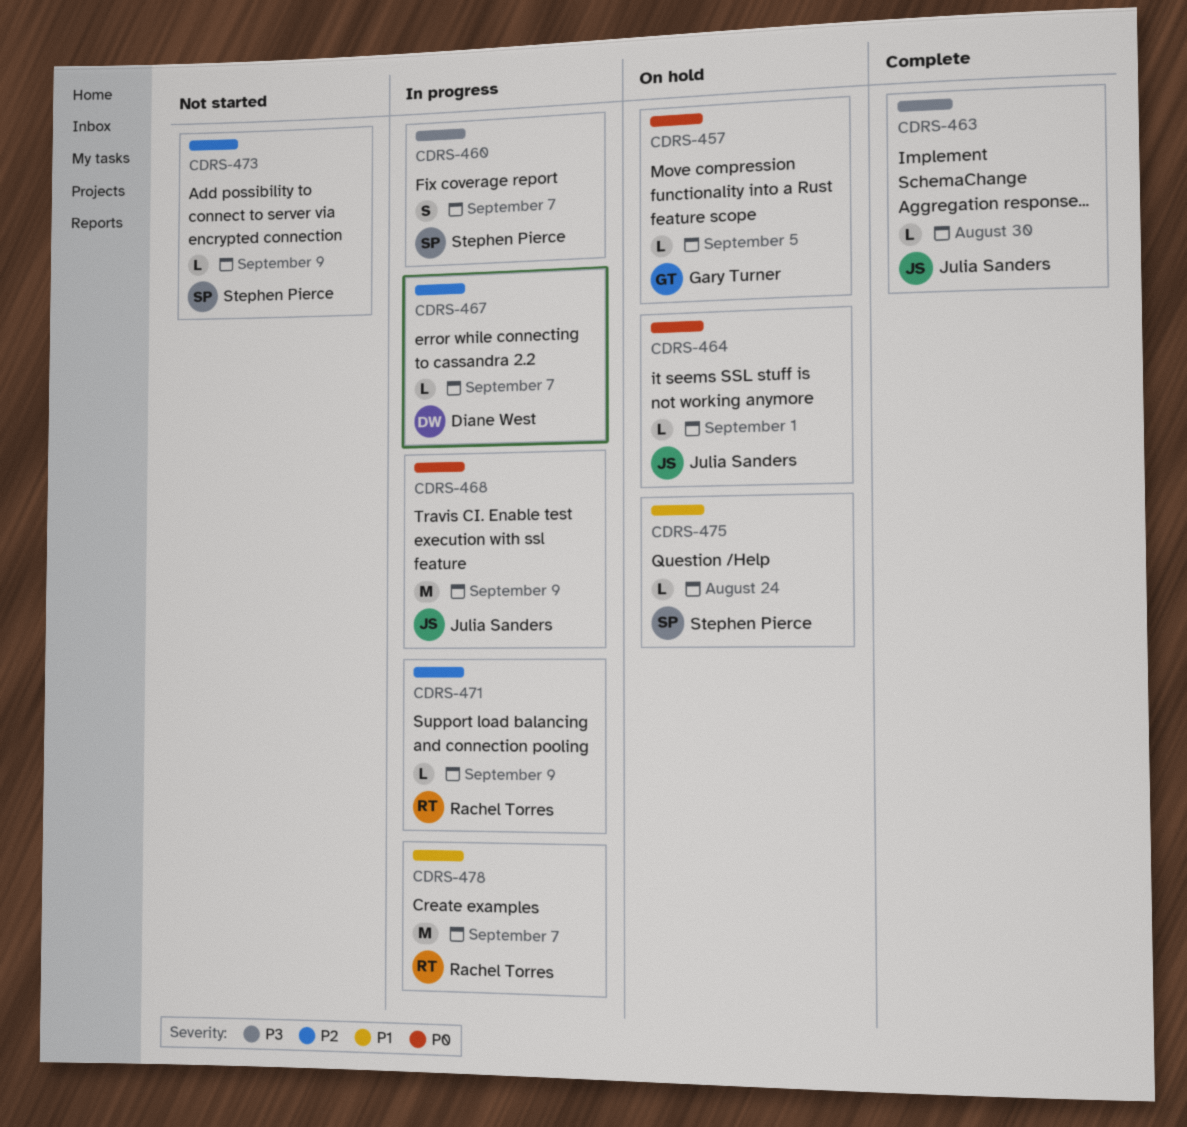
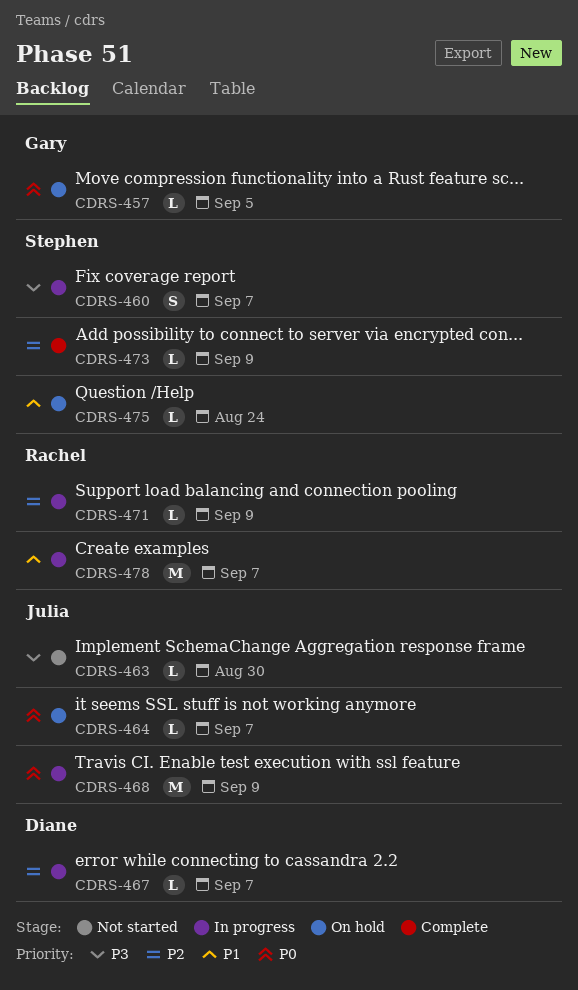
CDRS-463, status: Complete -> Not started
CDRS-464, due: Sep 1 -> Sep 7
CDRS-473, status: Not started -> Complete

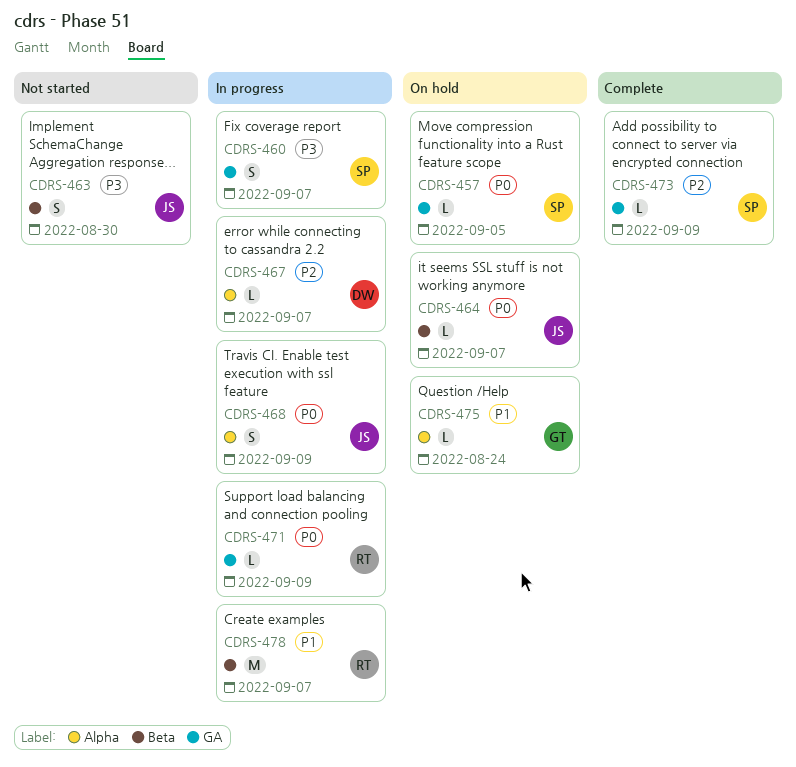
CDRS-457, owner: Gary -> Stephen
CDRS-463, estimate: L -> S
CDRS-468, estimate: M -> S
CDRS-471, priority: P2 -> P0
CDRS-475, owner: Stephen -> Gary

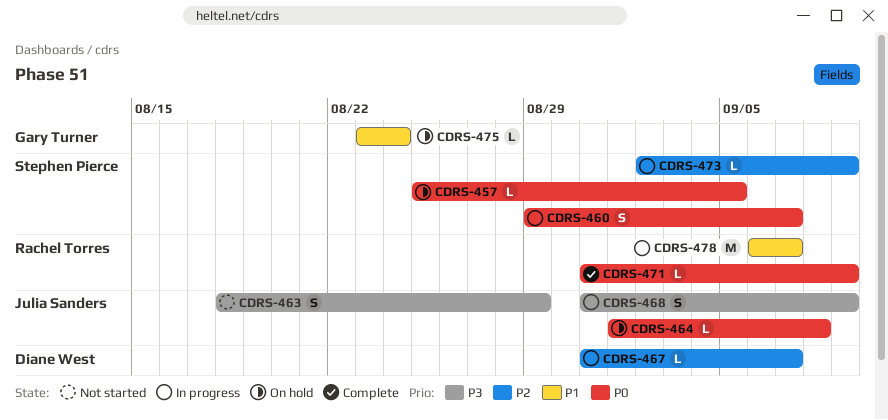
CDRS-460, priority: P3 -> P0
CDRS-463, due: Aug 30 -> Aug 29
CDRS-464, due: Sep 7 -> Sep 8
CDRS-468, priority: P0 -> P3
CDRS-471, status: In progress -> Complete
CDRS-473, status: Complete -> In progress

